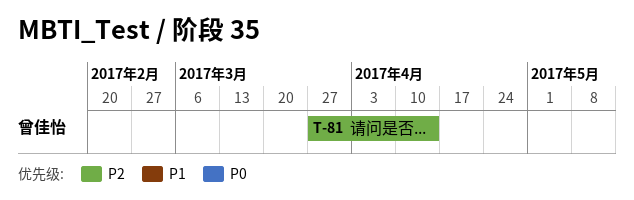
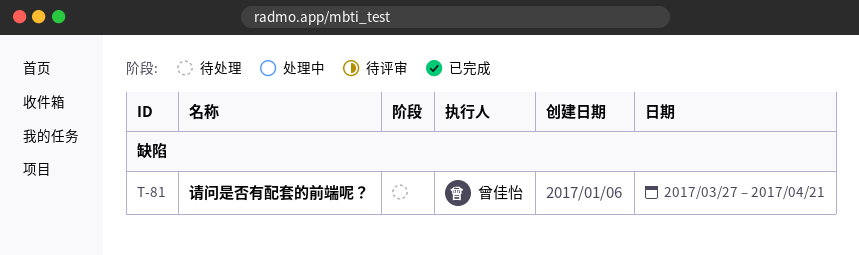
T-81, due: Apr 14 -> Apr 21

